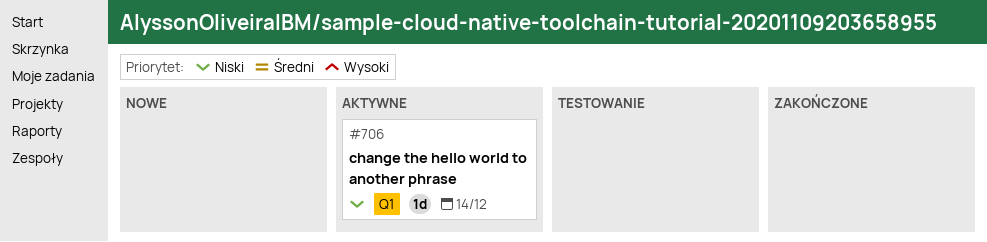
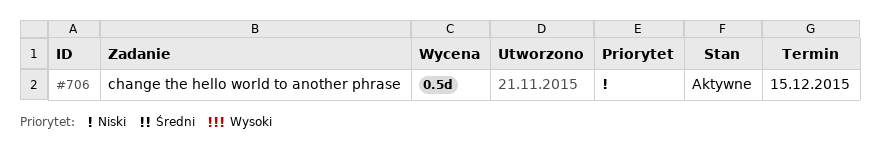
#706, estimate: 1d -> 0.5d
#706, due: Dec 14 -> Dec 15

